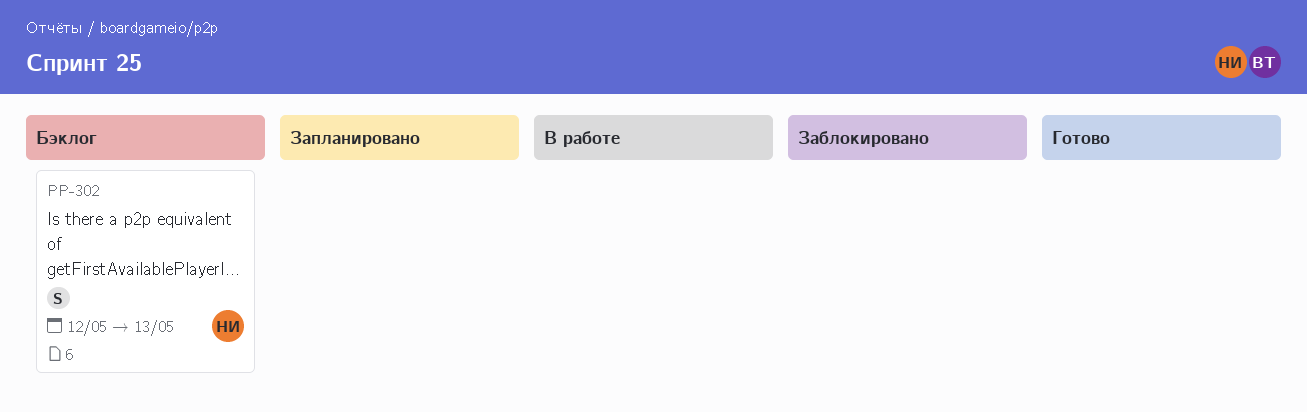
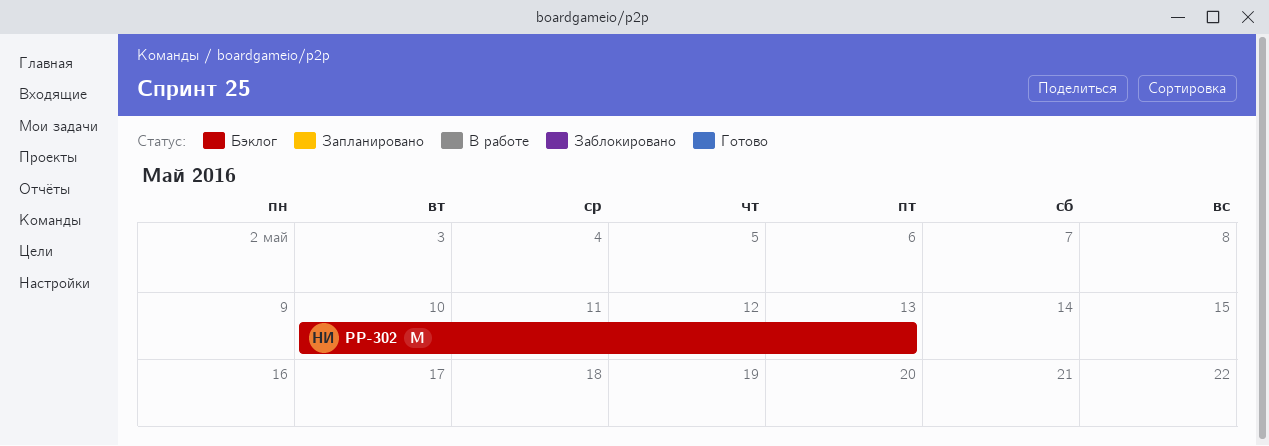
PP-302, estimate: S -> M
PP-302, start: May 12 -> May 10

